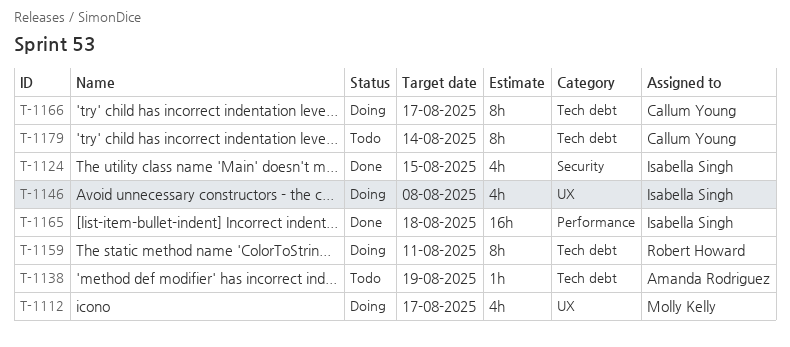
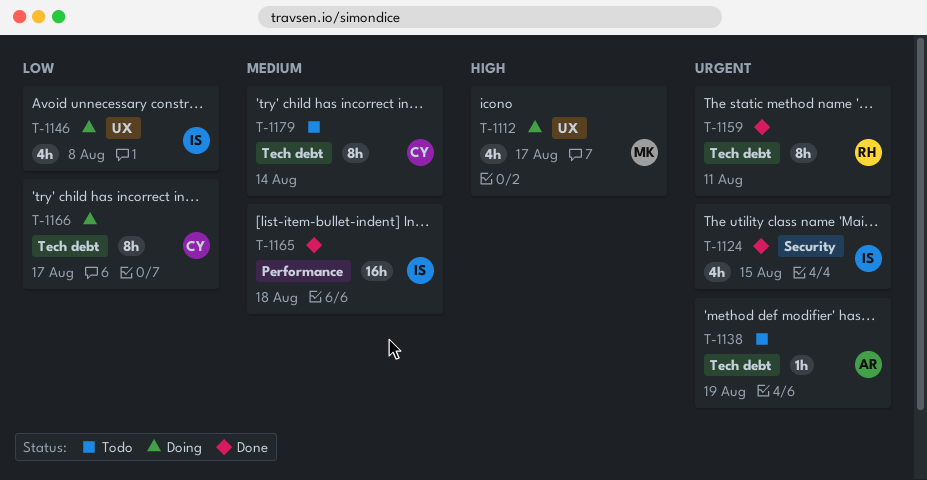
T-1159, status: Doing -> Done

